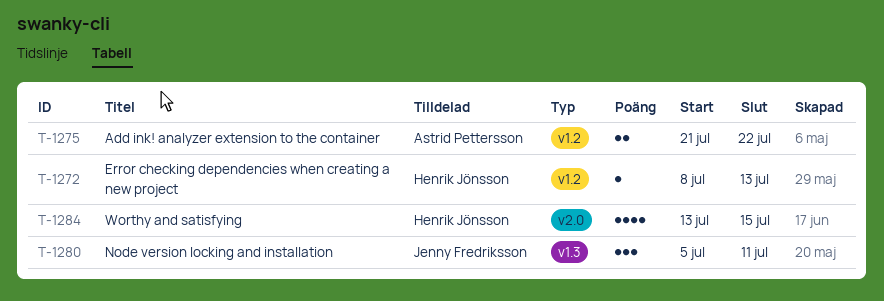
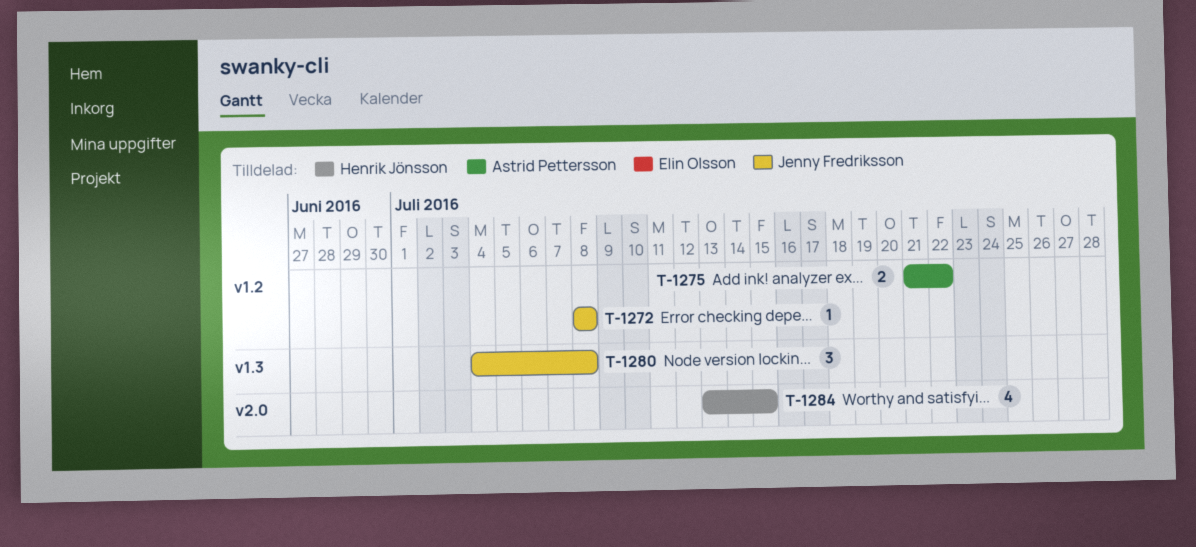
T-1272, owner: Henrik Jönsson -> Jenny Fredriksson
T-1272, due: Jul 13 -> Jul 8
T-1280, start: Jul 5 -> Jul 4
T-1280, due: Jul 11 -> Jul 8

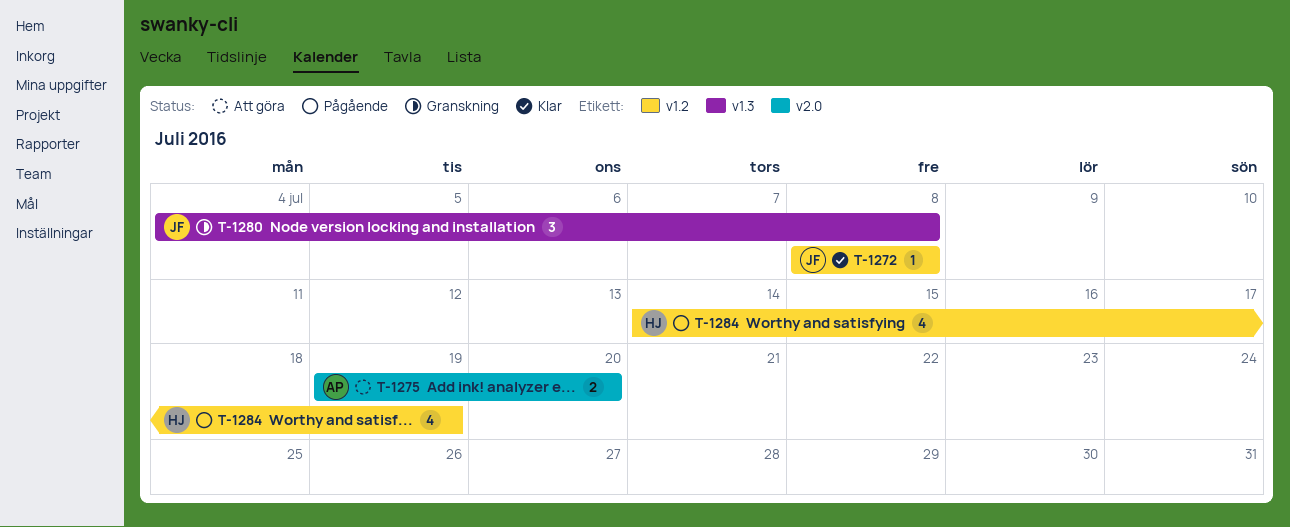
T-1275, label: v1.2 -> v2.0
T-1275, start: Jul 21 -> Jul 19
T-1275, due: Jul 22 -> Jul 20
T-1284, label: v2.0 -> v1.2
T-1284, start: Jul 13 -> Jul 14
T-1284, due: Jul 15 -> Jul 19

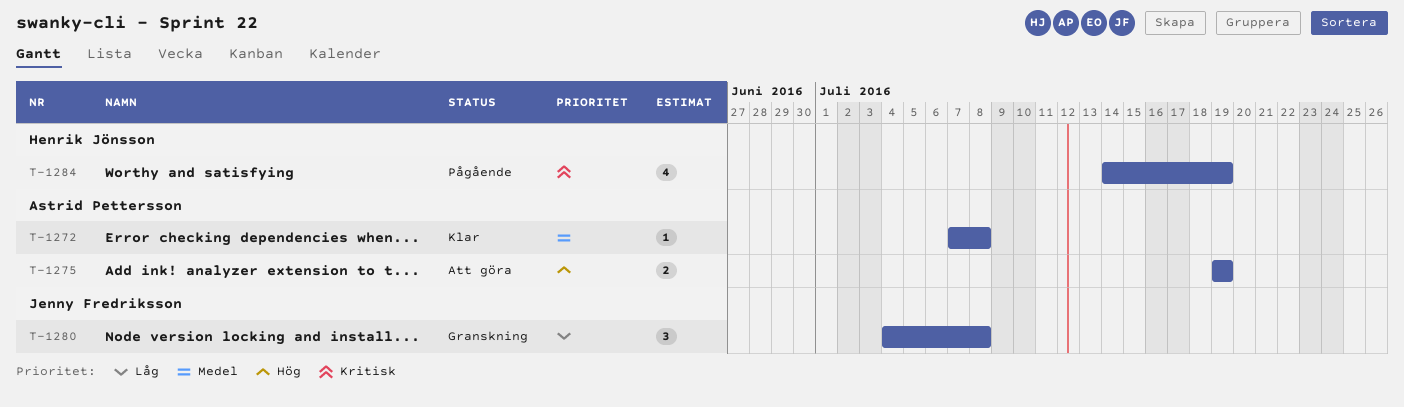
T-1272, owner: Jenny Fredriksson -> Astrid Pettersson
T-1272, start: Jul 8 -> Jul 7
T-1275, due: Jul 20 -> Jul 19

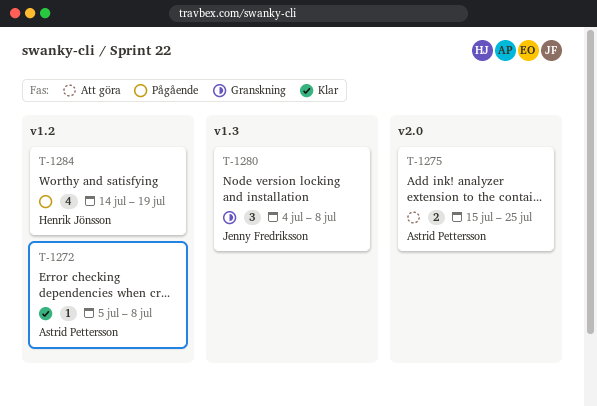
T-1272, start: Jul 7 -> Jul 5
T-1275, start: Jul 19 -> Jul 15
T-1275, due: Jul 19 -> Jul 25

